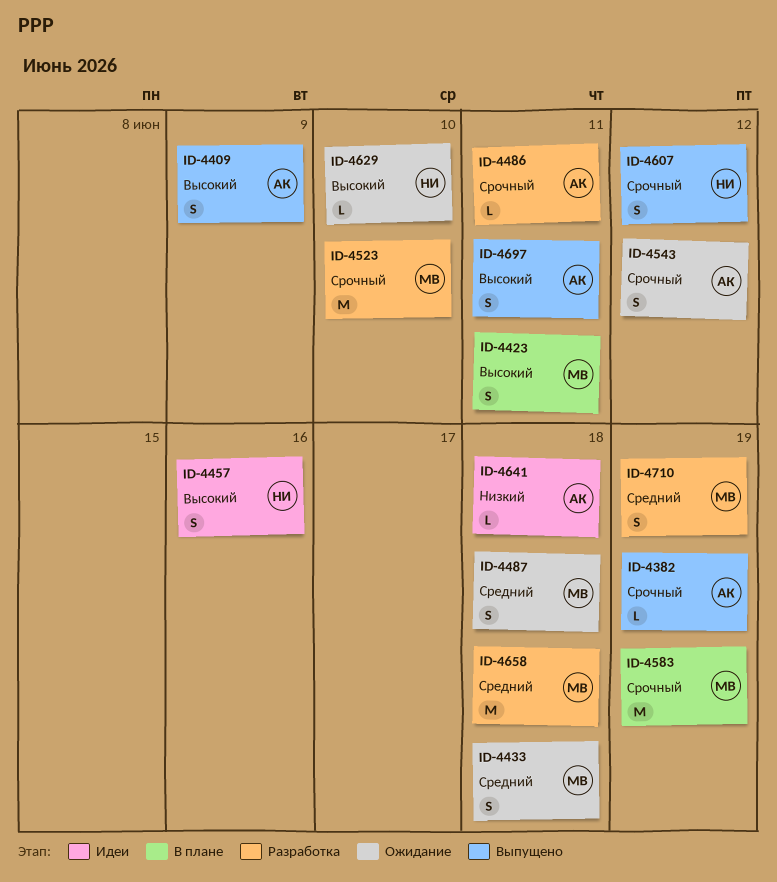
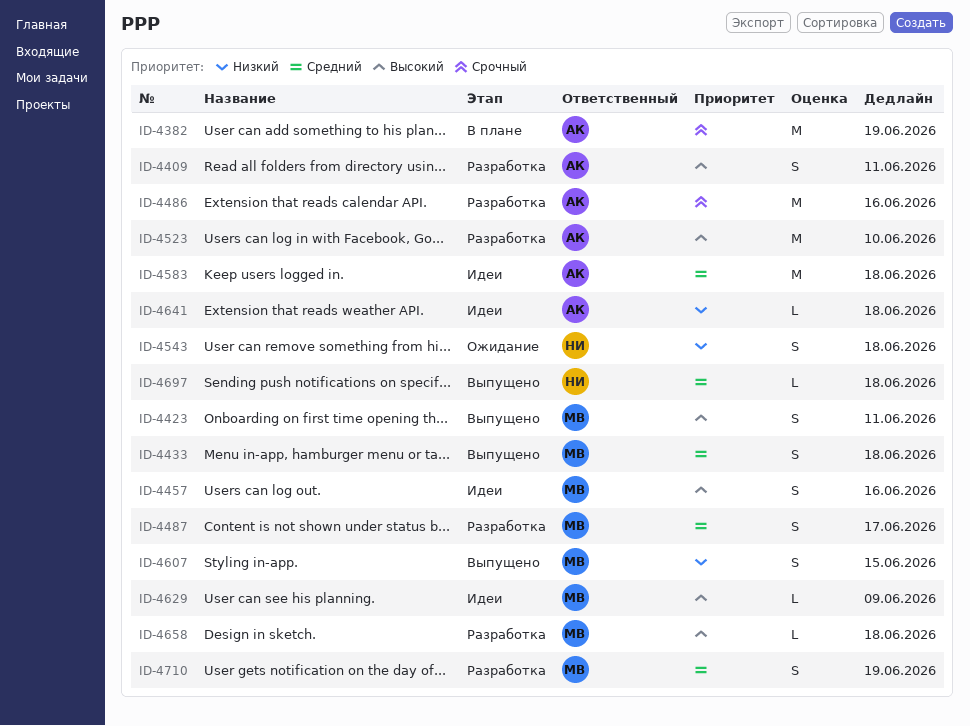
ID-4382, status: Выпущено -> В плане
ID-4382, estimate: L -> M
ID-4409, status: Выпущено -> Разработка
ID-4409, due: Jun 9 -> Jun 11
ID-4423, status: В плане -> Выпущено
ID-4433, status: Ожидание -> Выпущено
ID-4457, owner: НИ -> МВ
ID-4486, estimate: L -> M
ID-4486, due: Jun 11 -> Jun 16
ID-4487, status: Ожидание -> Разработка
ID-4487, due: Jun 18 -> Jun 17
ID-4523, owner: МВ -> АК
ID-4523, priority: Срочный -> Высокий
ID-4543, owner: АК -> НИ
ID-4543, priority: Срочный -> Низкий
ID-4543, due: Jun 12 -> Jun 18
ID-4583, status: В плане -> Идеи
ID-4583, owner: МВ -> АК
ID-4583, priority: Срочный -> Средний
ID-4583, due: Jun 19 -> Jun 18
ID-4607, owner: НИ -> МВ
ID-4607, priority: Срочный -> Низкий
ID-4607, due: Jun 12 -> Jun 15
ID-4629, status: Ожидание -> Идеи
ID-4629, owner: НИ -> МВ
ID-4629, due: Jun 10 -> Jun 9
ID-4658, priority: Средний -> Высокий
ID-4658, estimate: M -> L
ID-4697, owner: АК -> НИ
ID-4697, priority: Высокий -> Средний
ID-4697, estimate: S -> L
ID-4697, due: Jun 11 -> Jun 18

